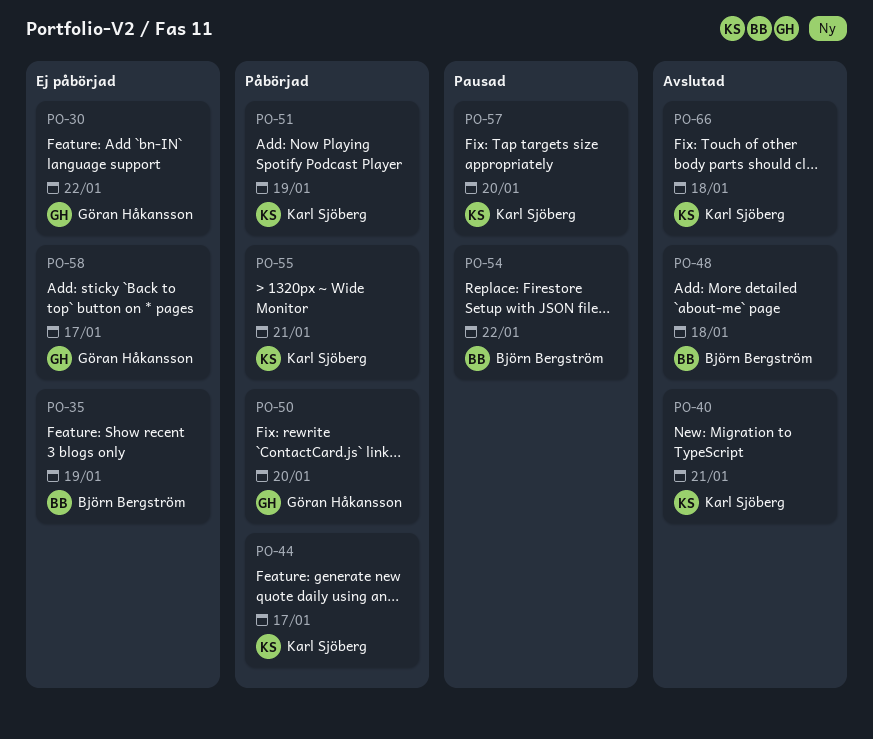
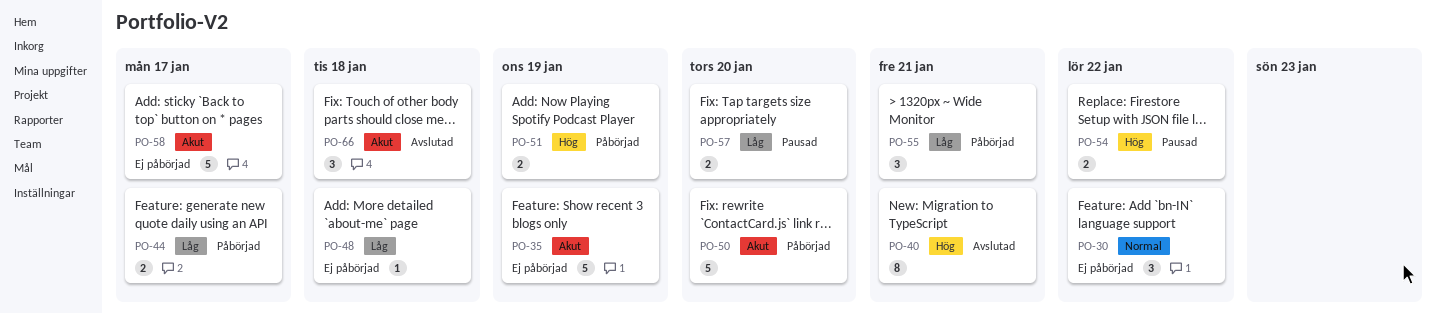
PO-48, status: Avslutad -> Ej påbörjad

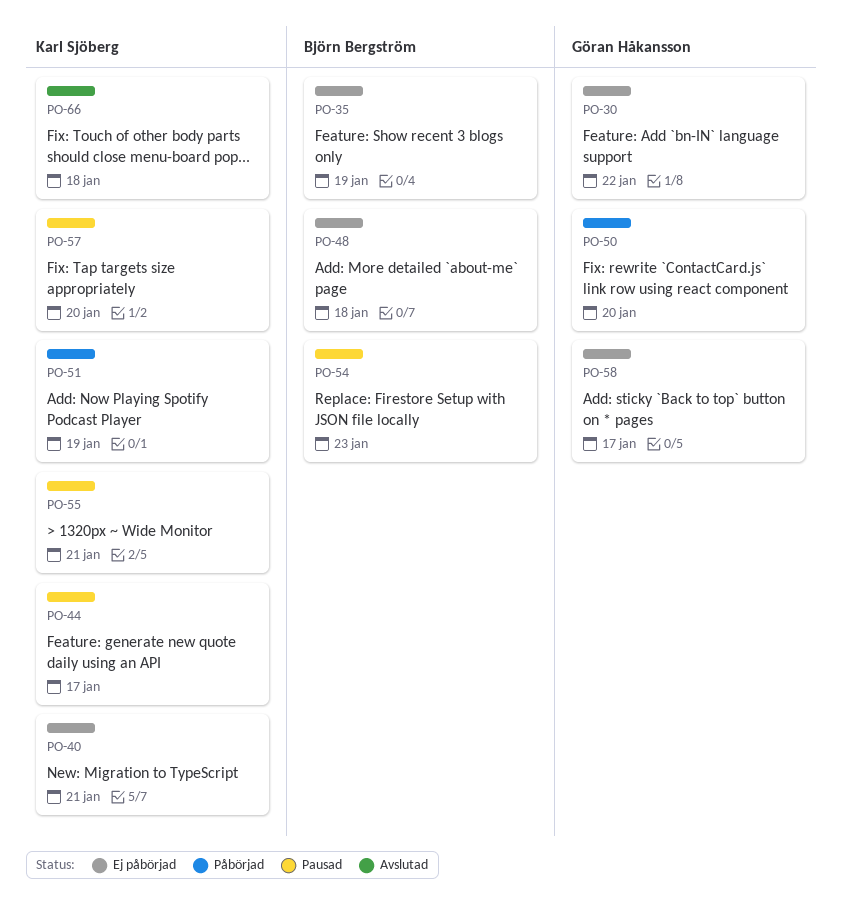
PO-40, status: Avslutad -> Ej påbörjad
PO-44, status: Påbörjad -> Pausad
PO-54, due: Jan 22 -> Jan 23
PO-55, status: Påbörjad -> Pausad

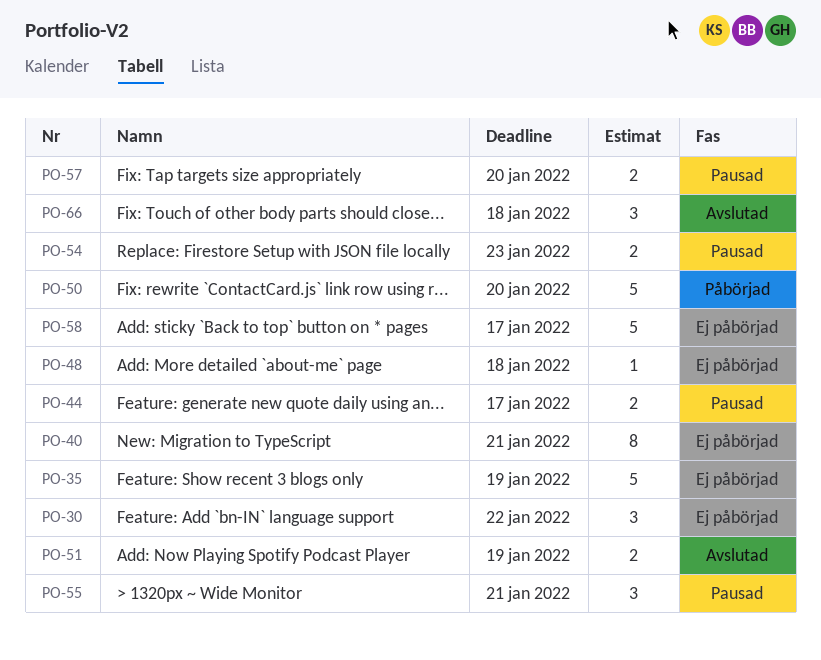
PO-51, status: Påbörjad -> Avslutad

